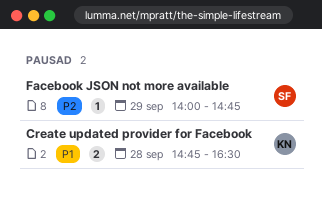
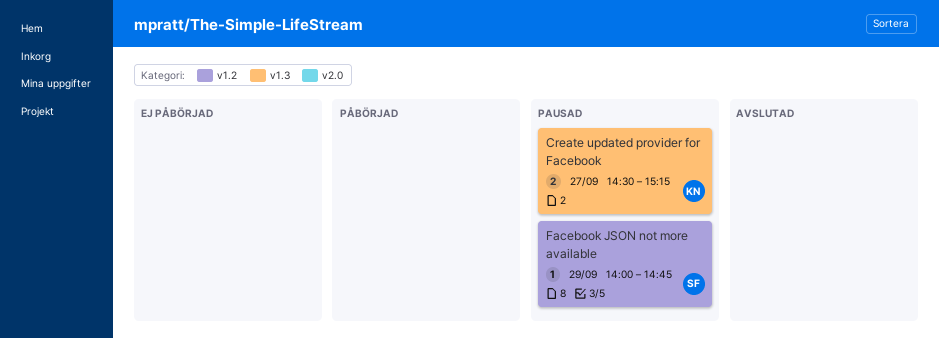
Create updated provider for Facebook, day: Sep 28 -> Sep 27
Create updated provider for Facebook, begins: 14:45 -> 14:30
Create updated provider for Facebook, ends: 16:30 -> 15:15

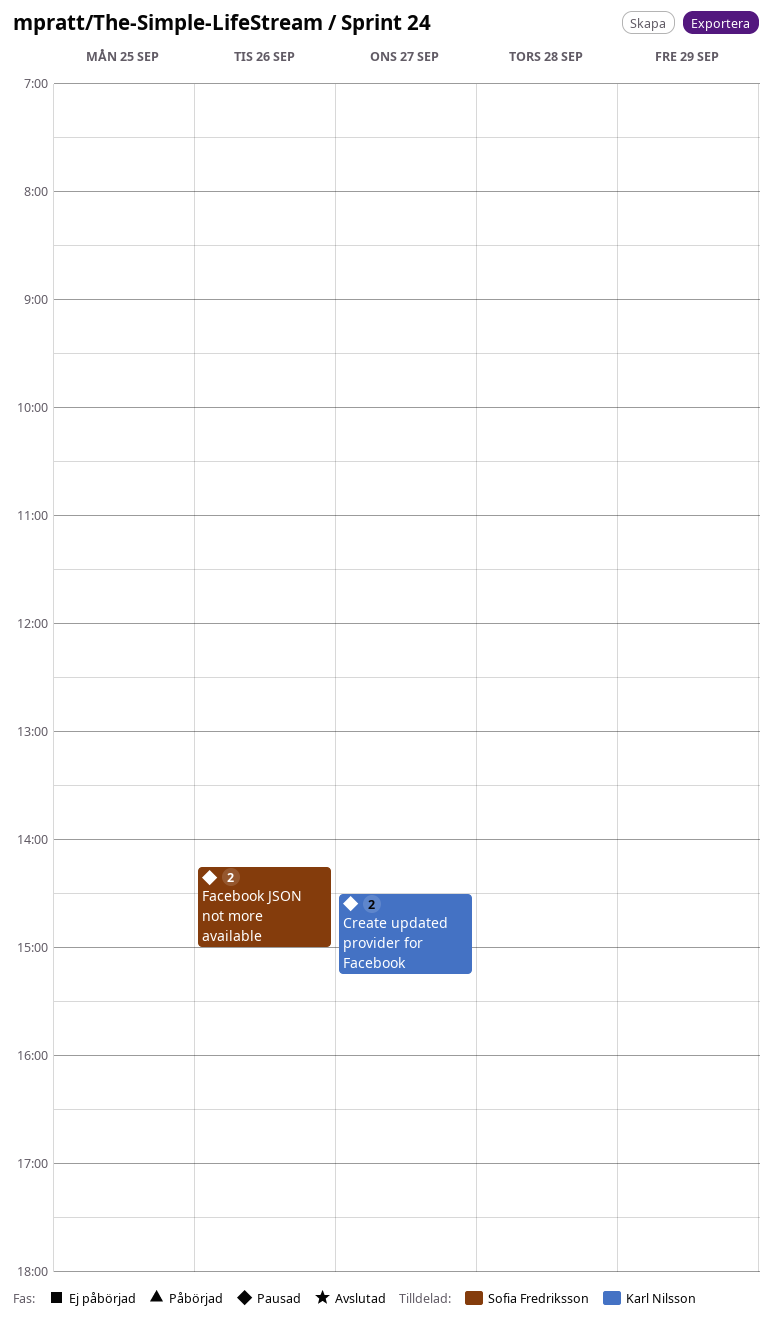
Facebook JSON not more available, estimate: 1 -> 2
Facebook JSON not more available, day: Sep 29 -> Sep 26
Facebook JSON not more available, begins: 14:00 -> 14:15
Facebook JSON not more available, ends: 14:45 -> 15:00

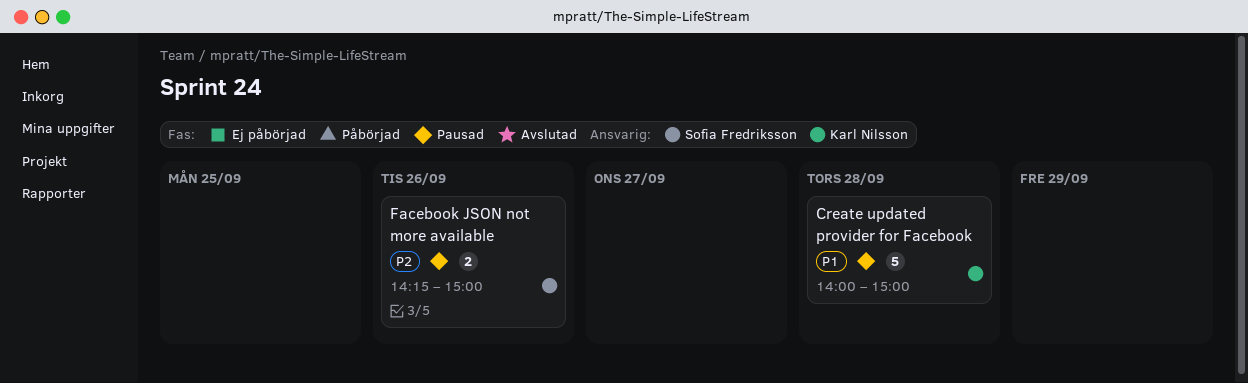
Create updated provider for Facebook, estimate: 2 -> 5
Create updated provider for Facebook, day: Sep 27 -> Sep 28
Create updated provider for Facebook, begins: 14:30 -> 14:00
Create updated provider for Facebook, ends: 15:15 -> 15:00

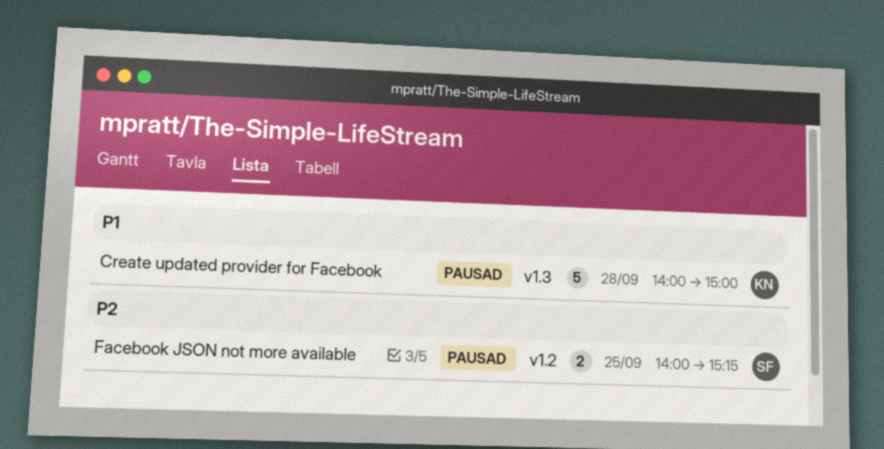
Facebook JSON not more available, day: Sep 26 -> Sep 25
Facebook JSON not more available, begins: 14:15 -> 14:00
Facebook JSON not more available, ends: 15:00 -> 15:15

